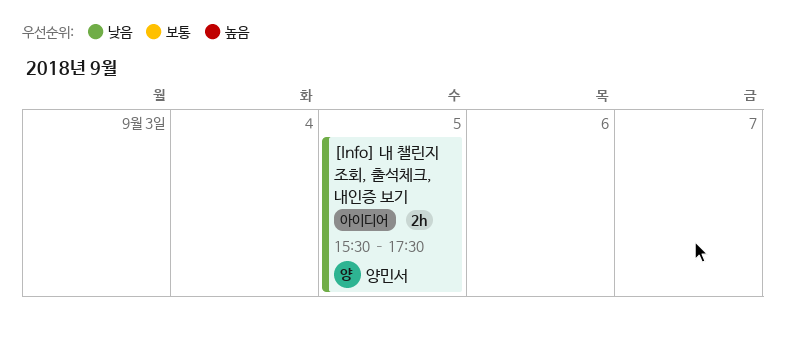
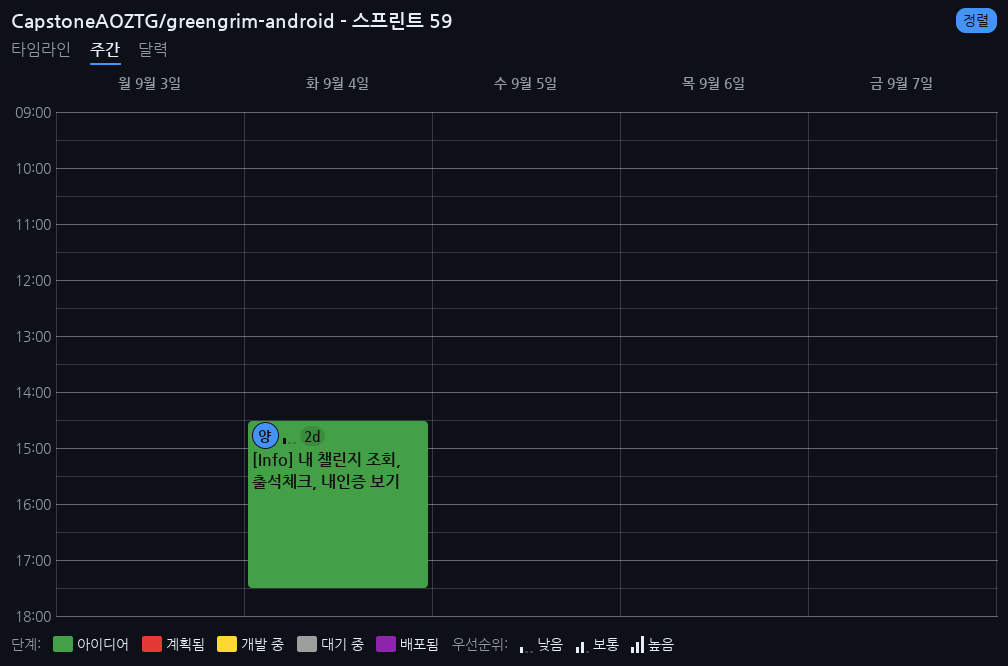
[Info] 내 챌린지 조회, 출석체크, 내인증 보기, estimate: 2h -> 2d
[Info] 내 챌린지 조회, 출석체크, 내인증 보기, day: Sep 5 -> Sep 4
[Info] 내 챌린지 조회, 출석체크, 내인증 보기, begins: 15:30 -> 14:30

